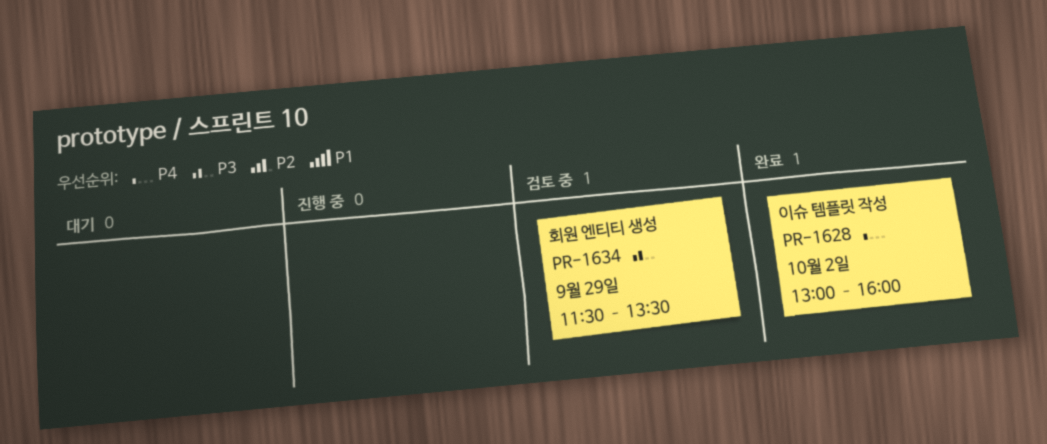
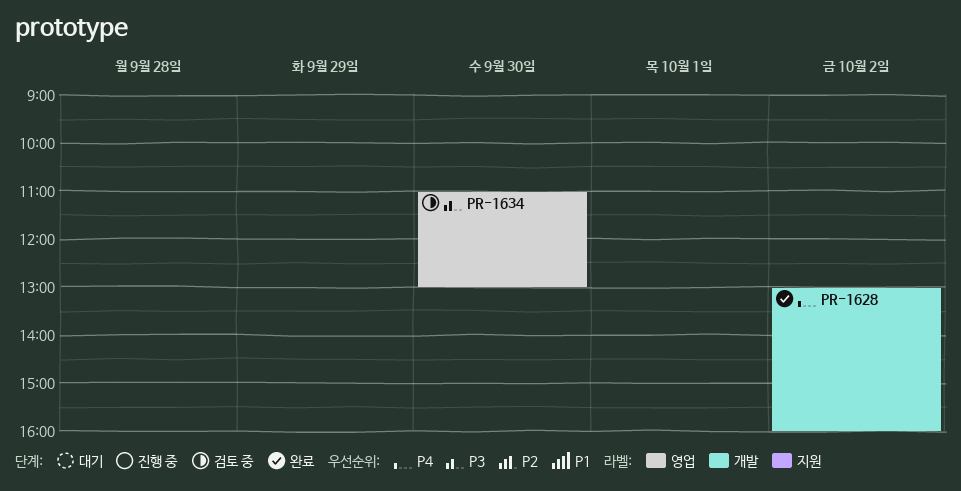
PR-1634, day: Sep 29 -> Sep 30
PR-1634, begins: 11:30 -> 11:00
PR-1634, ends: 13:30 -> 13:00

